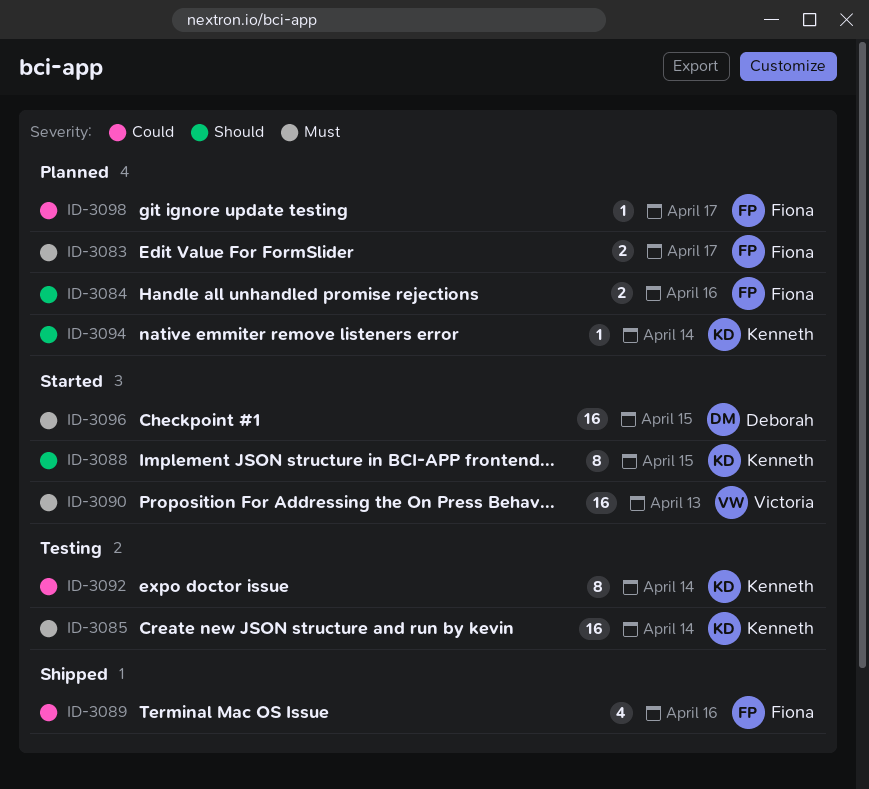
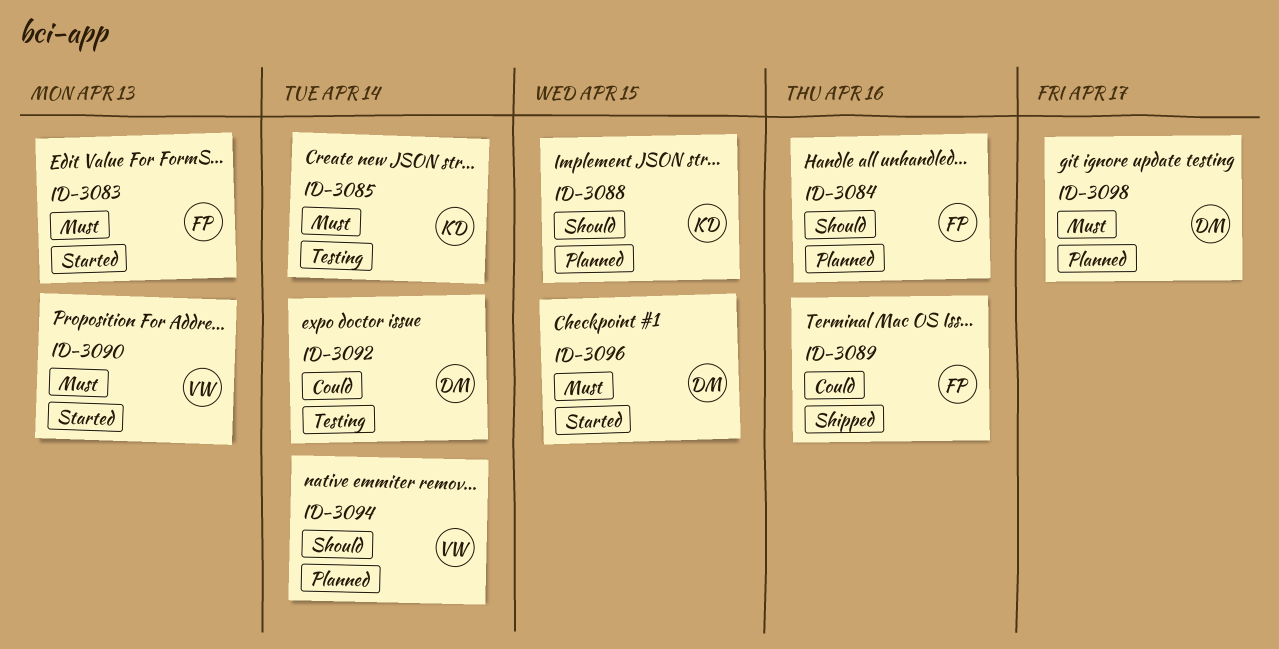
ID-3083, status: Planned -> Started
ID-3083, due: Apr 17 -> Apr 13
ID-3088, status: Started -> Planned
ID-3092, owner: Kenneth -> Deborah
ID-3094, owner: Kenneth -> Victoria
ID-3098, owner: Fiona -> Deborah
ID-3098, priority: Could -> Must

